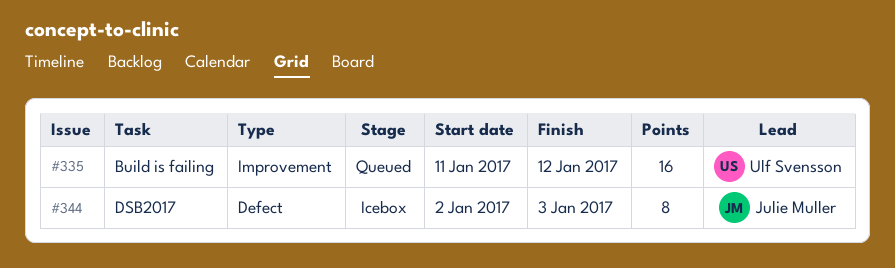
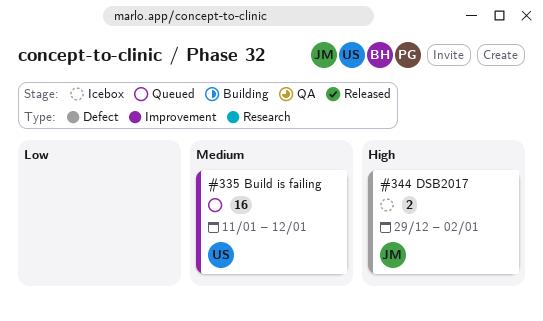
#344, estimate: 8 -> 2
#344, start: Jan 2 -> Dec 29
#344, due: Jan 3 -> Jan 2

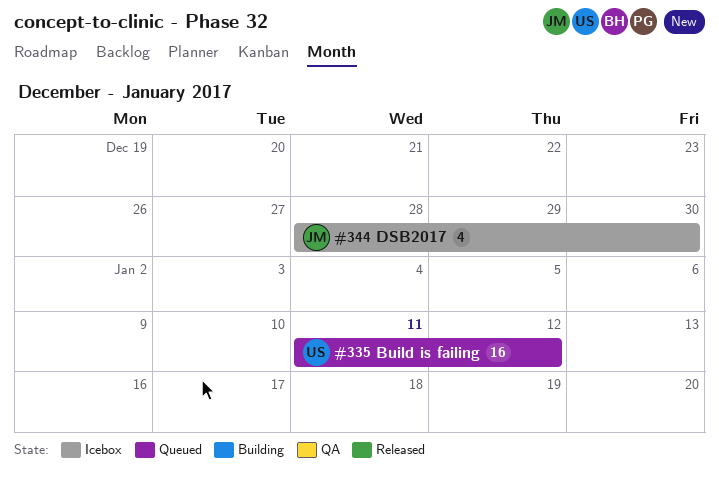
#344, estimate: 2 -> 4
#344, start: Dec 29 -> Dec 28
#344, due: Jan 2 -> Dec 30

